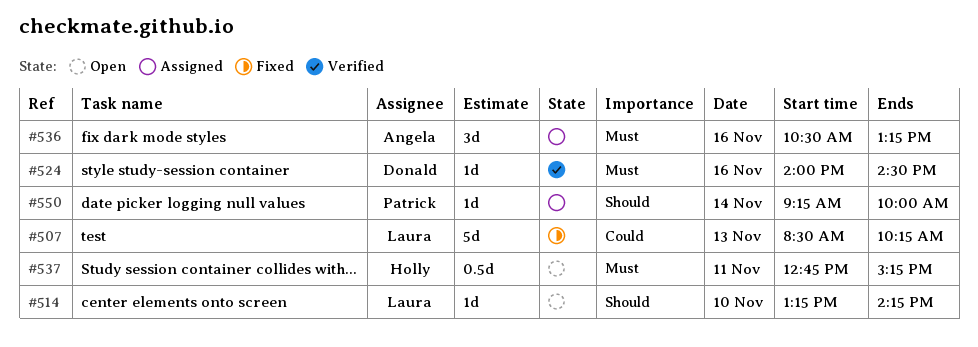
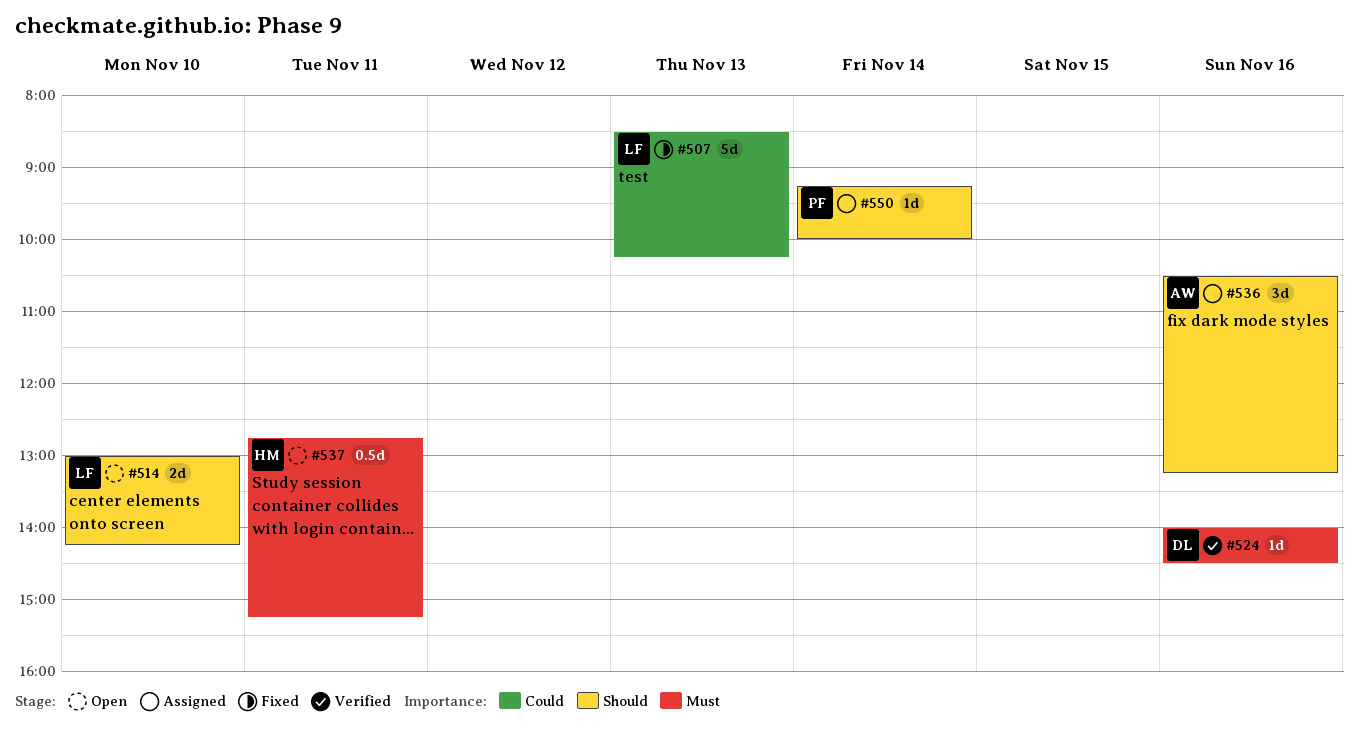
#514, estimate: 1d -> 2d
#514, begins: 13:15 -> 13:00
#536, priority: Must -> Should

